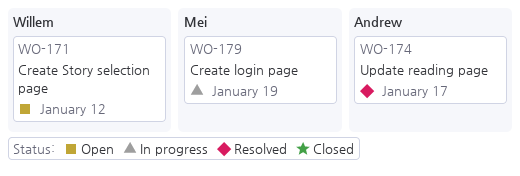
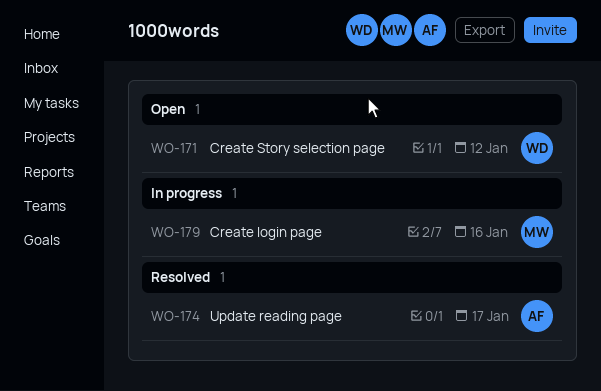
WO-179, due: Jan 19 -> Jan 16

